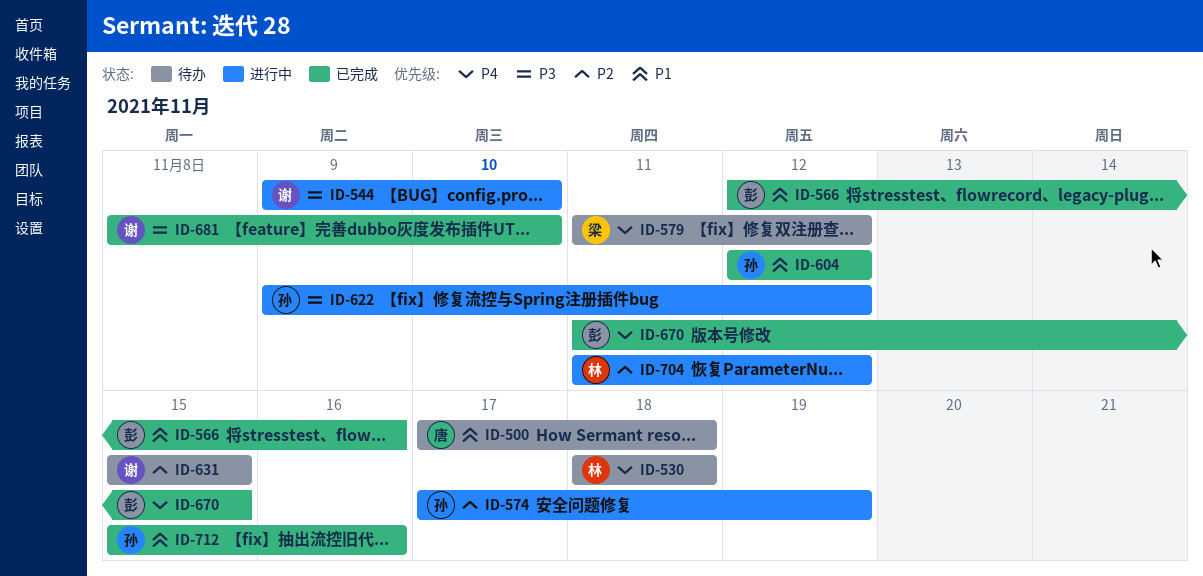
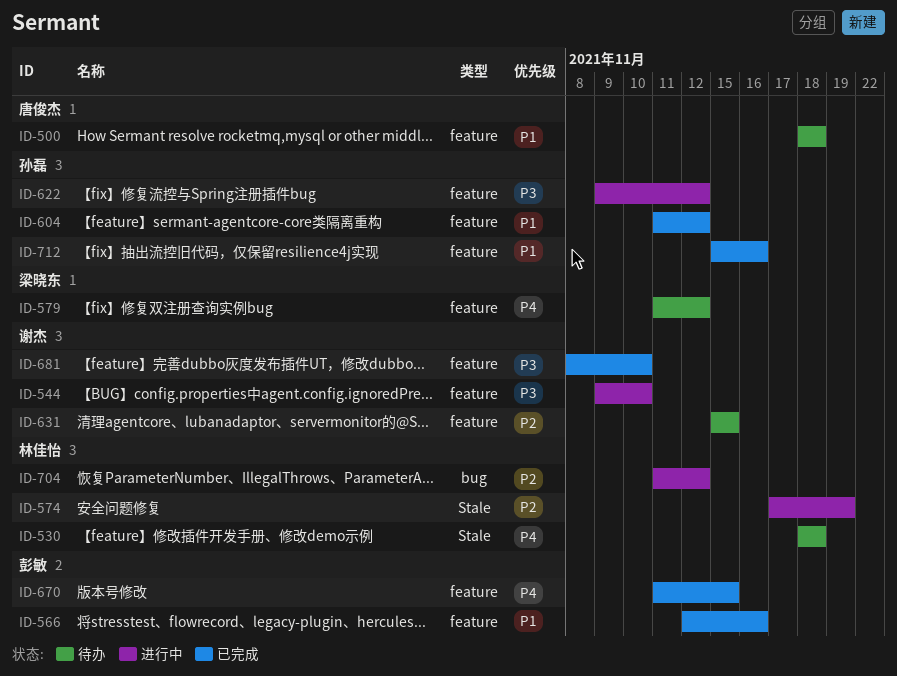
ID-500, start: Nov 17 -> Nov 18
ID-574, owner: 孙磊 -> 林佳怡
ID-604, start: Nov 12 -> Nov 11

